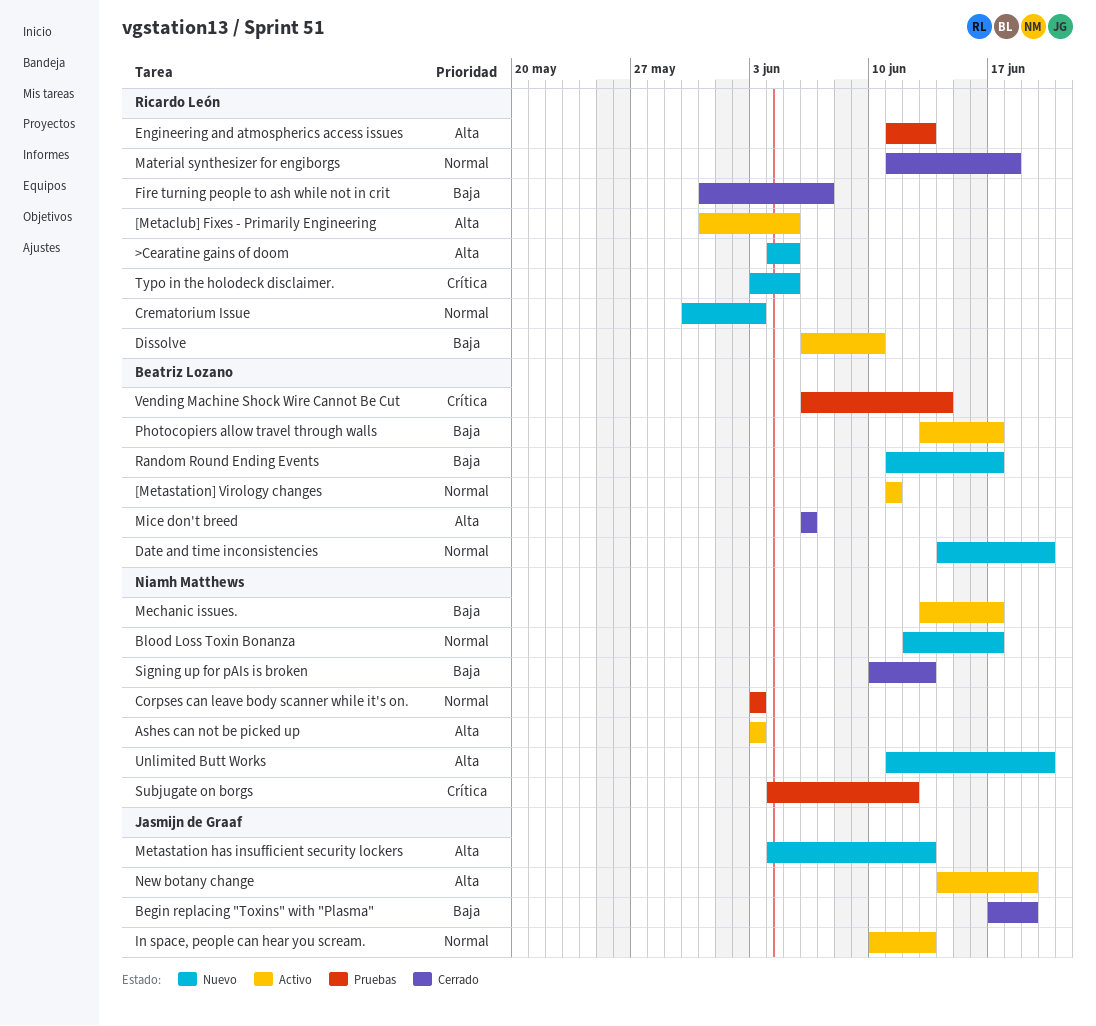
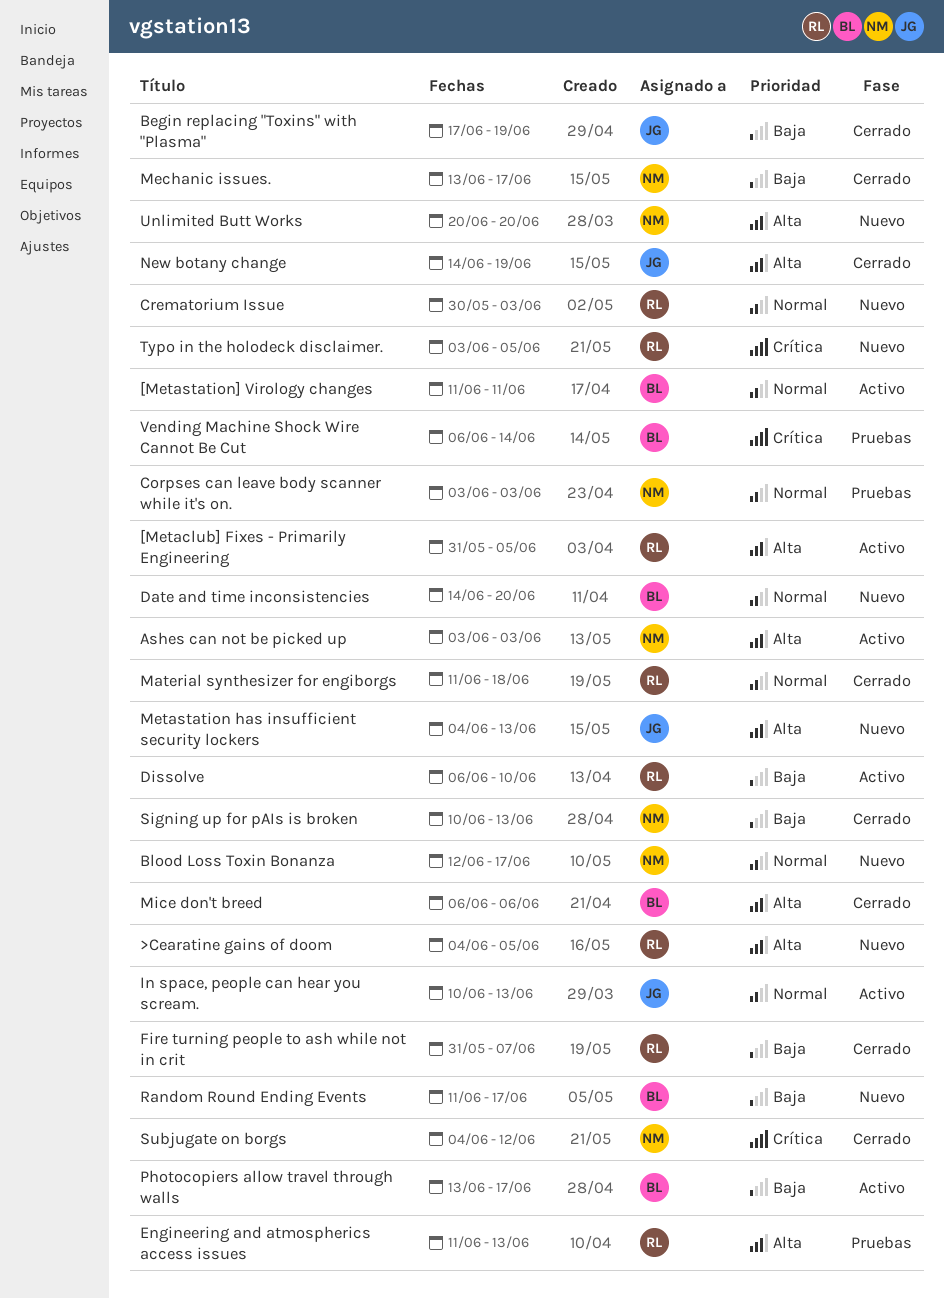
Mechanic issues., status: Activo -> Cerrado
New botany change, status: Activo -> Cerrado
Subjugate on borgs, status: Pruebas -> Cerrado
Unlimited Butt Works, start: Jun 11 -> Jun 20

